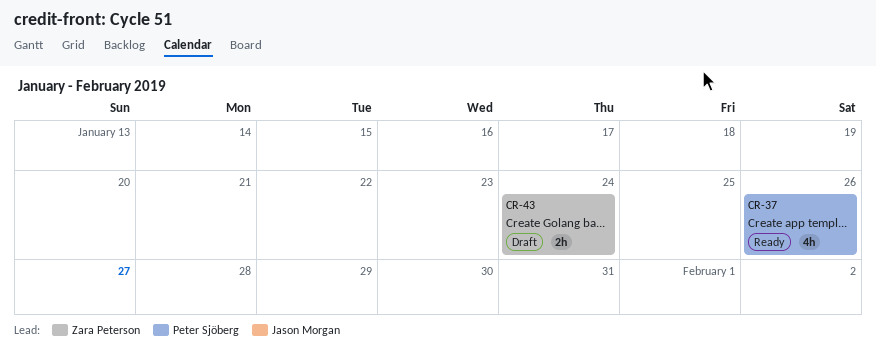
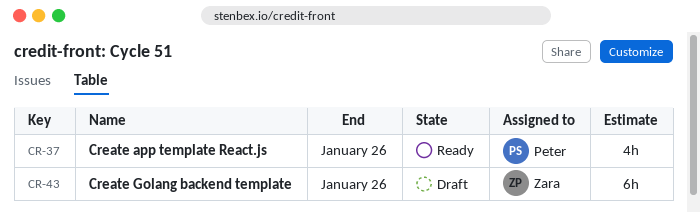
CR-43, estimate: 2h -> 6h
CR-43, due: Jan 24 -> Jan 26

